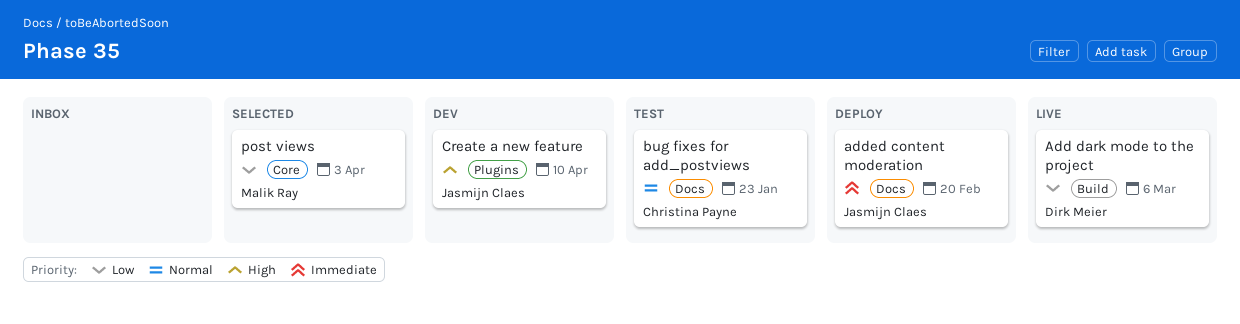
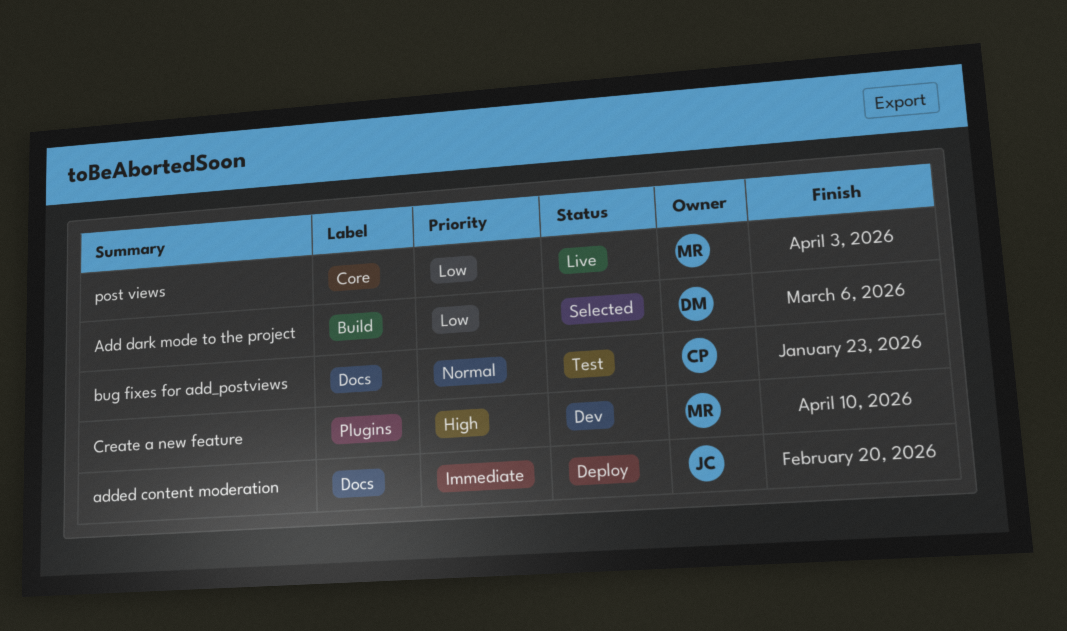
Add dark mode to the project, status: Live -> Selected
Create a new feature, owner: Jasmijn Claes -> Malik Ray
post views, status: Selected -> Live

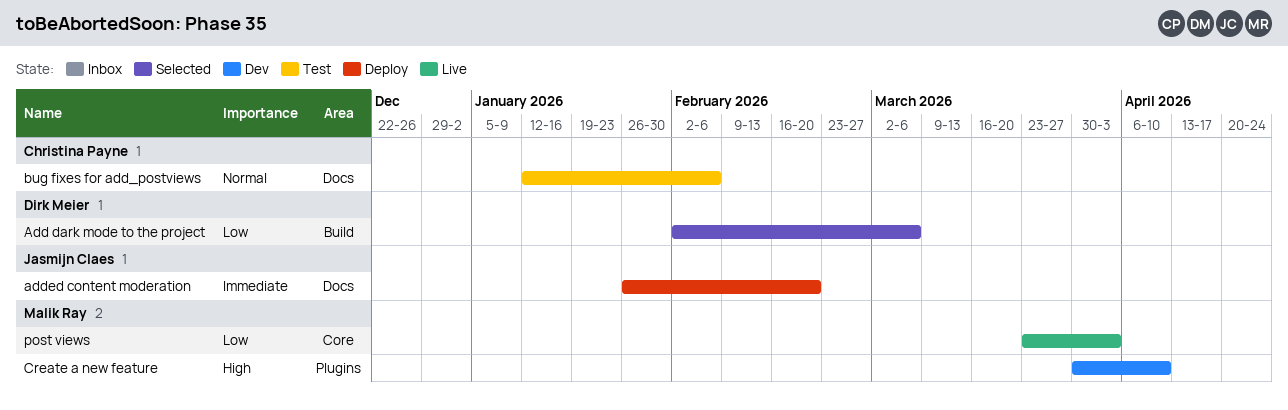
bug fixes for add_postviews, due: Jan 23 -> Feb 6

